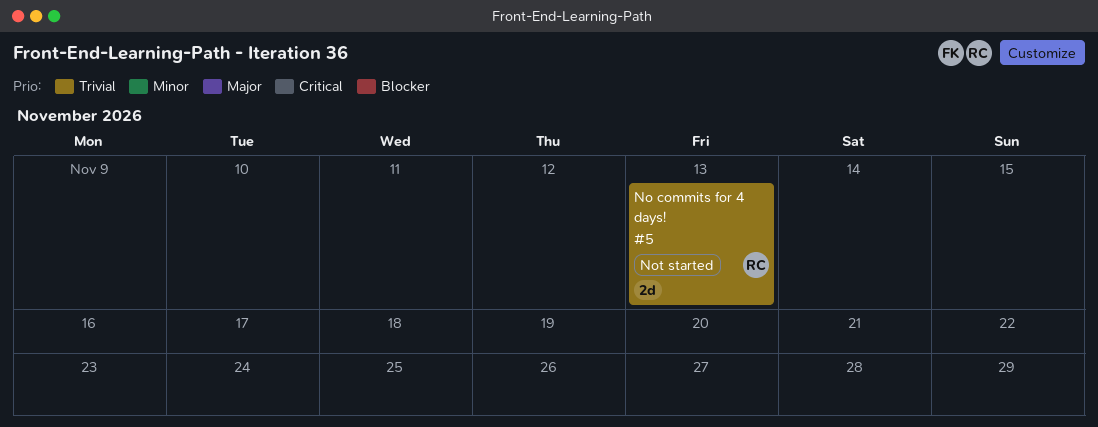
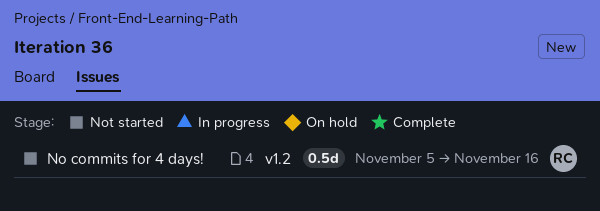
No commits for 4 days!, estimate: 2d -> 0.5d
No commits for 4 days!, due: Nov 13 -> Nov 16

